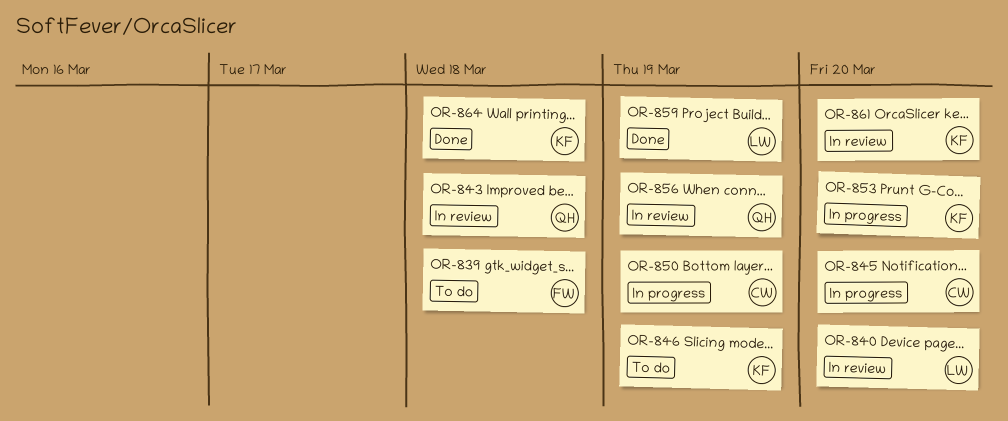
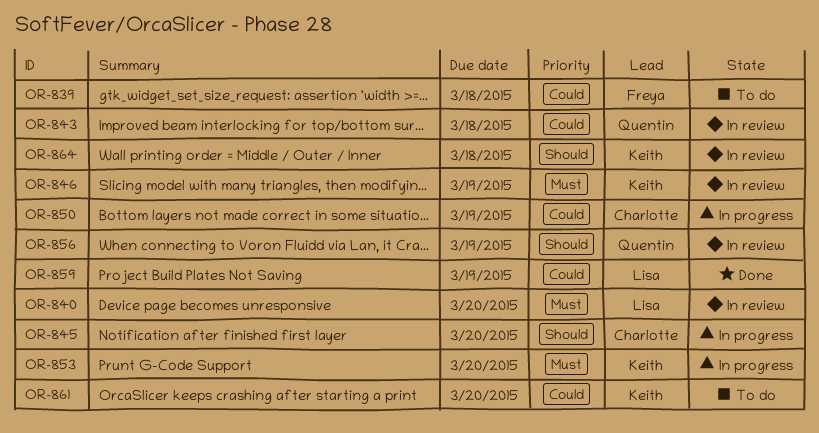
OR-846, status: To do -> In review
OR-861, status: In review -> To do
OR-864, status: Done -> In review

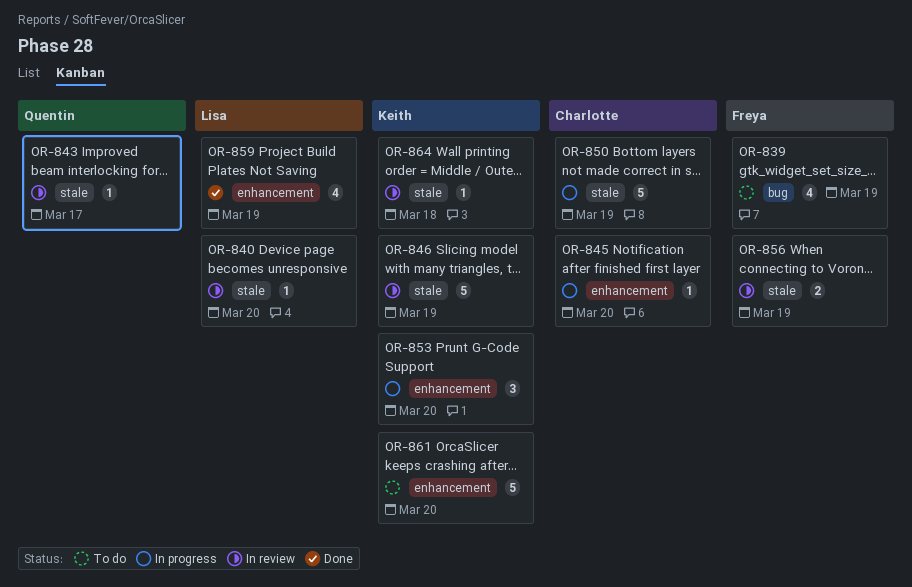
OR-839, due: Mar 18 -> Mar 19
OR-843, due: Mar 18 -> Mar 17
OR-856, owner: Quentin -> Freya

